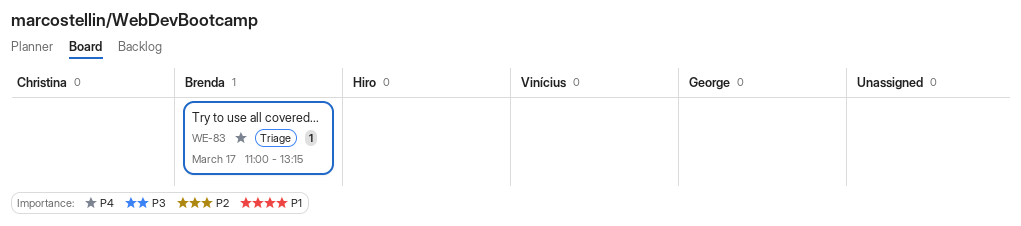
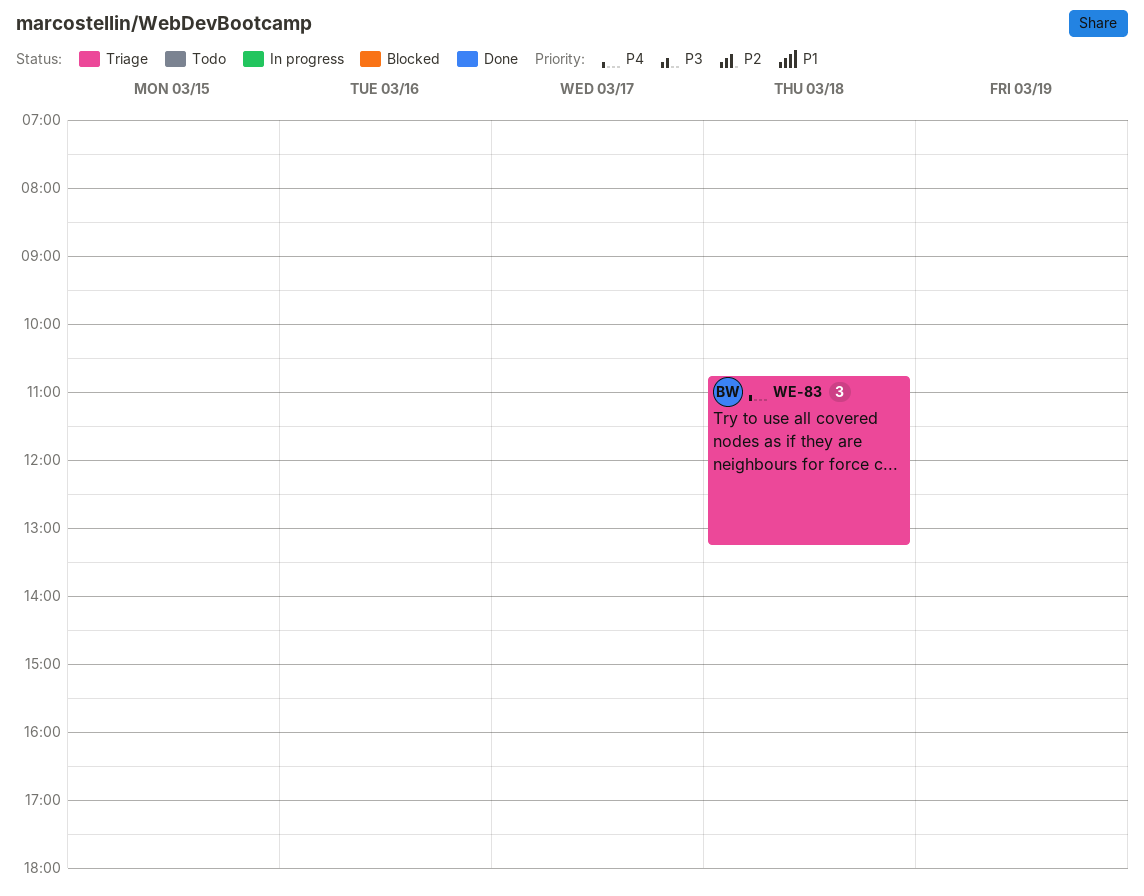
WE-83, estimate: 1 -> 3
WE-83, day: Mar 17 -> Mar 18
WE-83, begins: 11:00 -> 10:45

